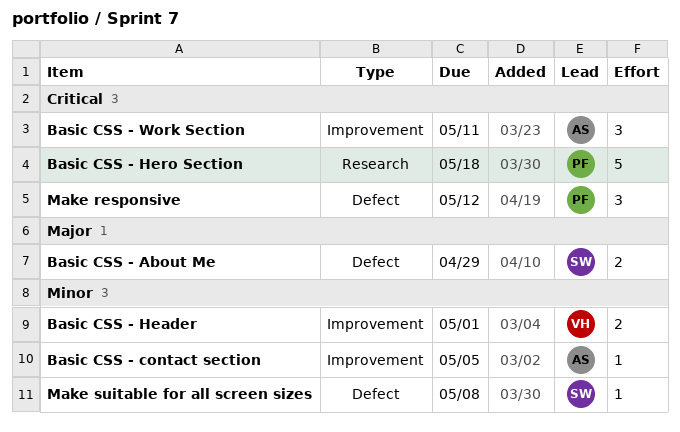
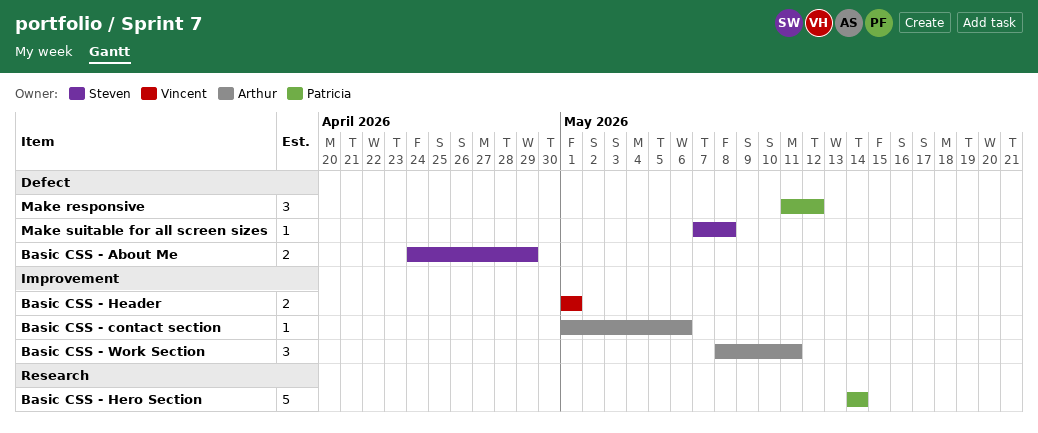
Basic CSS - contact section, due: May 5 -> May 6
Basic CSS - Hero Section, due: May 18 -> May 14

